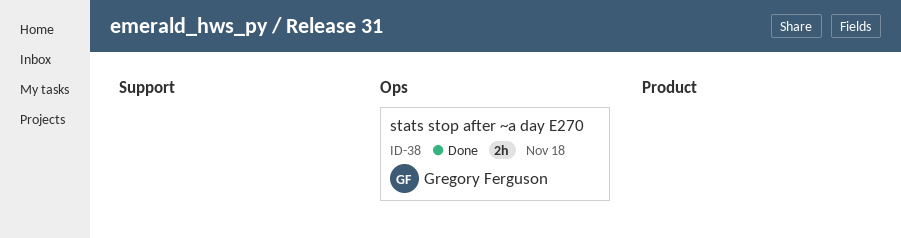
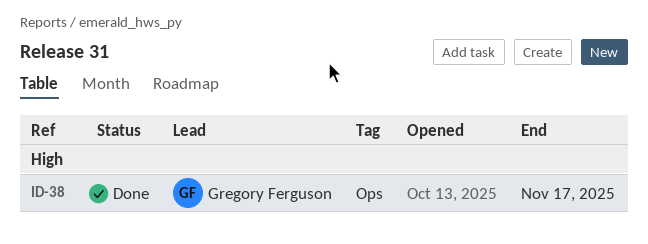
ID-38, due: Nov 18 -> Nov 17

